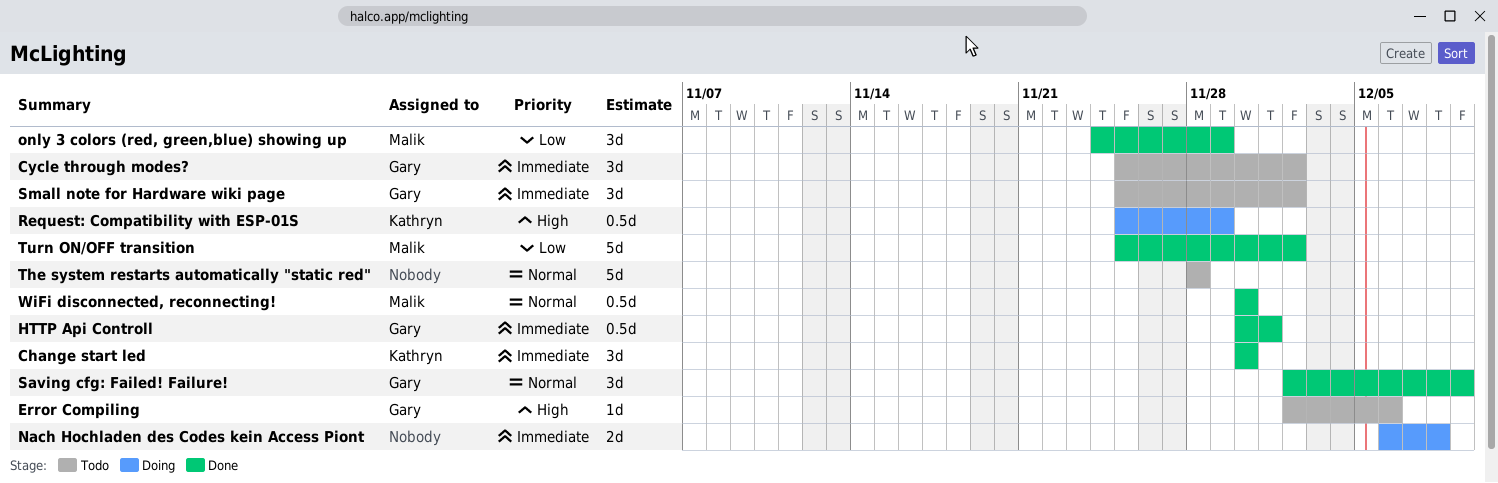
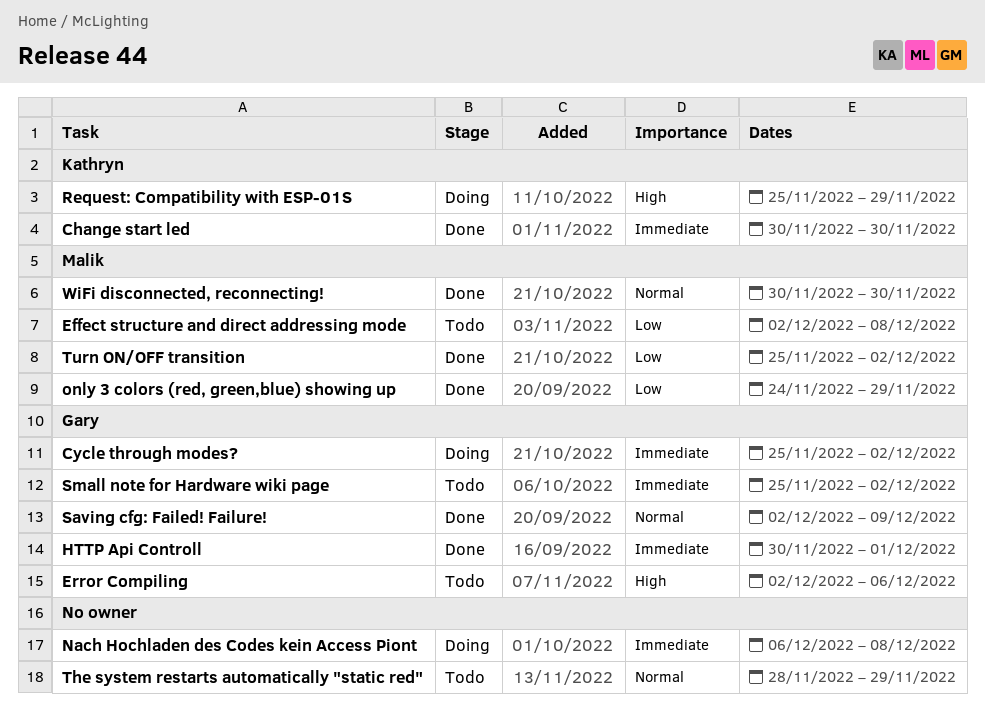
Cycle through modes?, status: Todo -> Doing
Effect structure and direct addressing mode: none -> present
The system restarts automatically "static red", due: Nov 28 -> Nov 29

